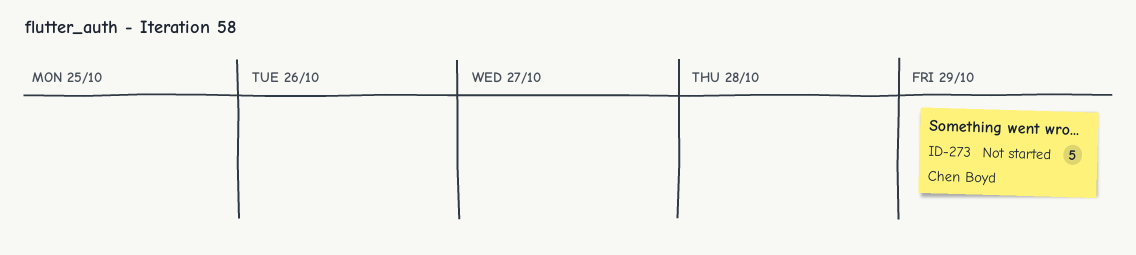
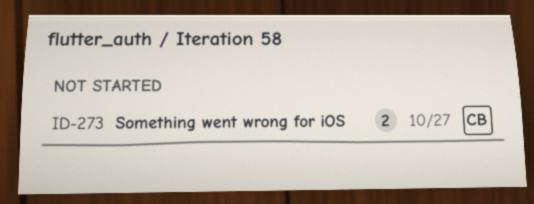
ID-273, estimate: 5 -> 2
ID-273, due: Oct 29 -> Oct 27

